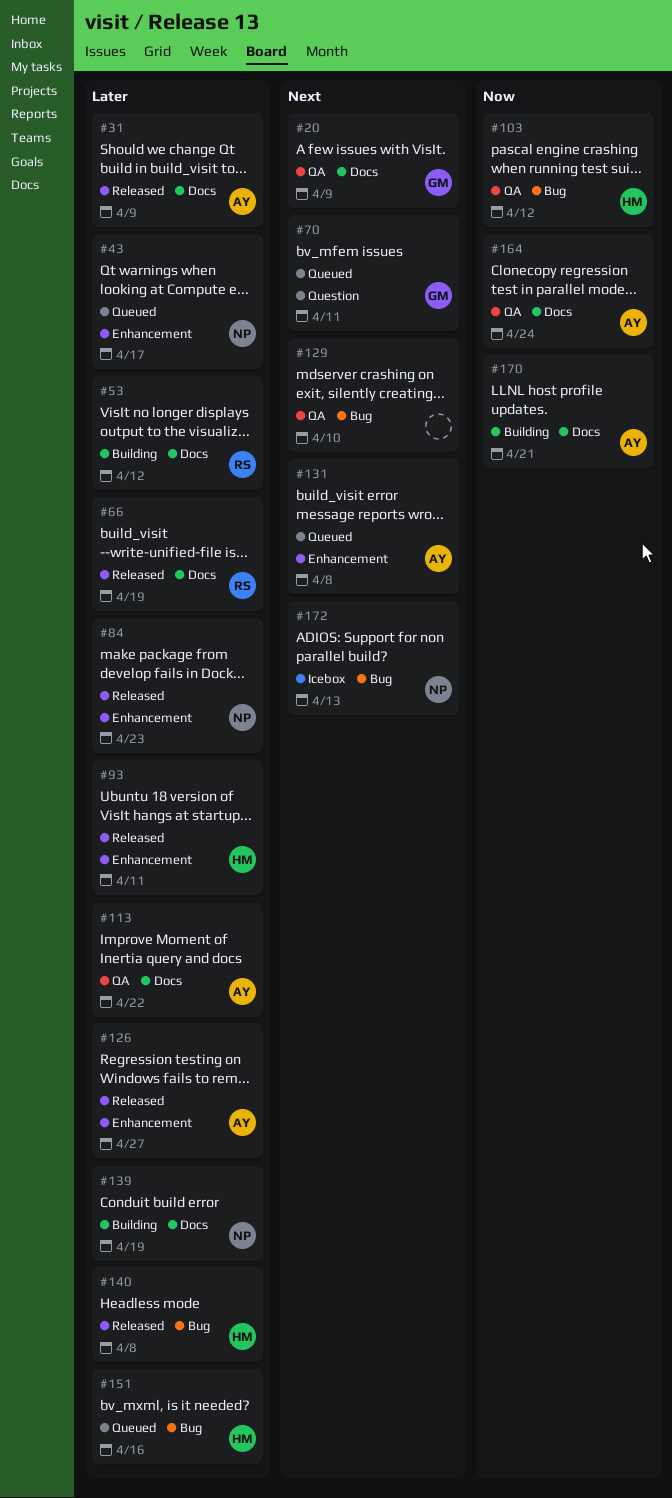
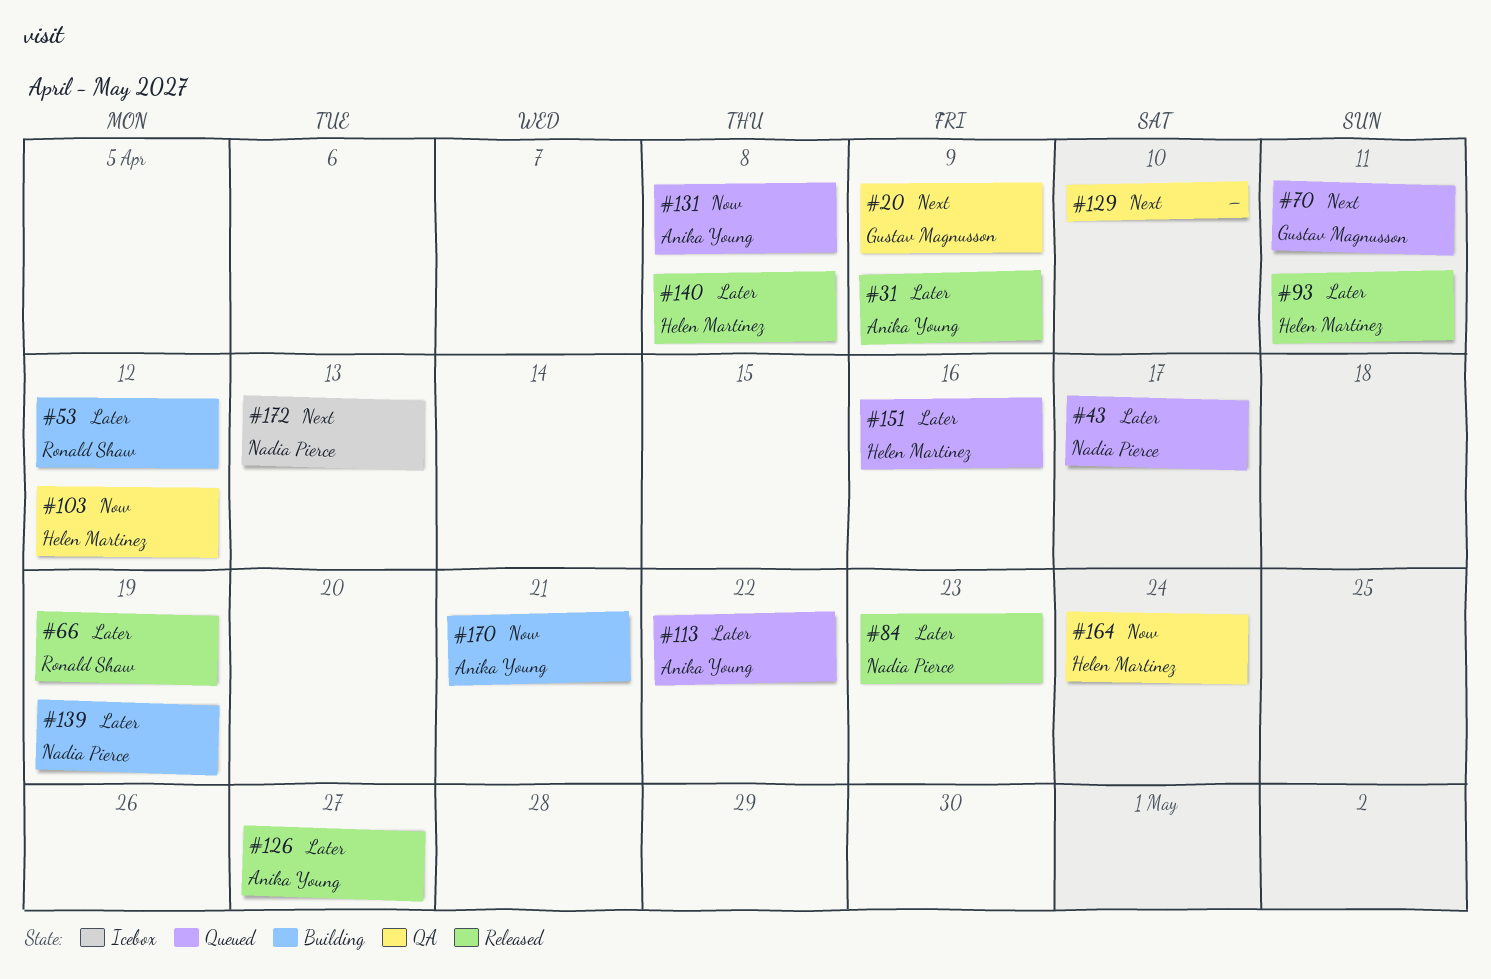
#113, status: QA -> Queued
#131, priority: Next -> Now
#164, owner: Anika Young -> Helen Martinez

